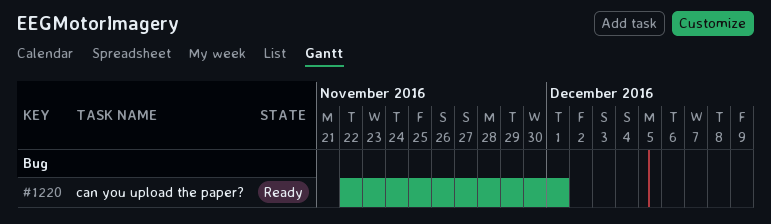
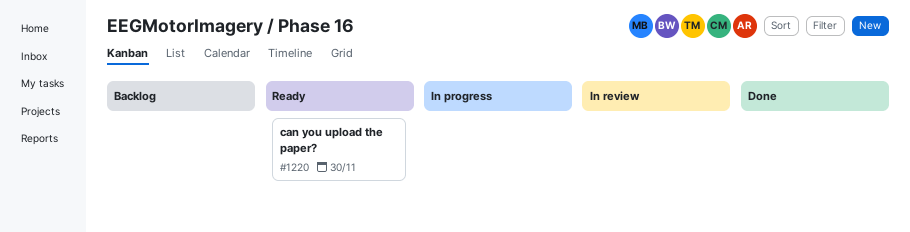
#1220, due: Dec 1 -> Nov 30

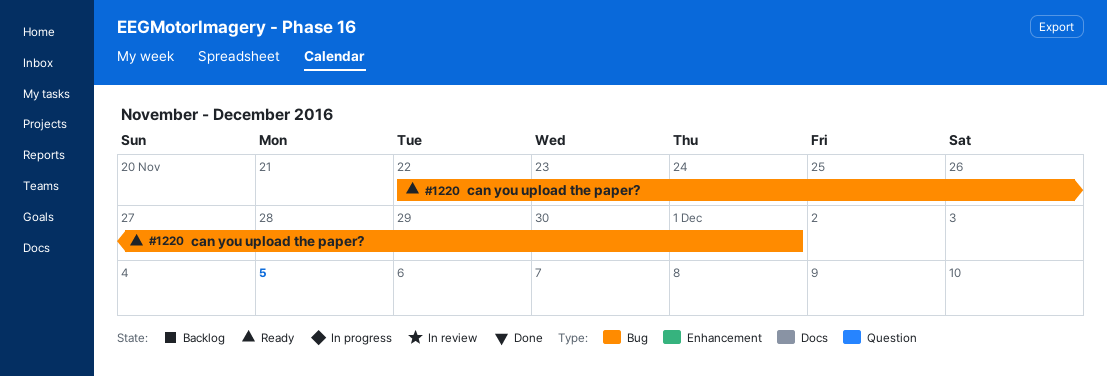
#1220, due: Nov 30 -> Dec 1

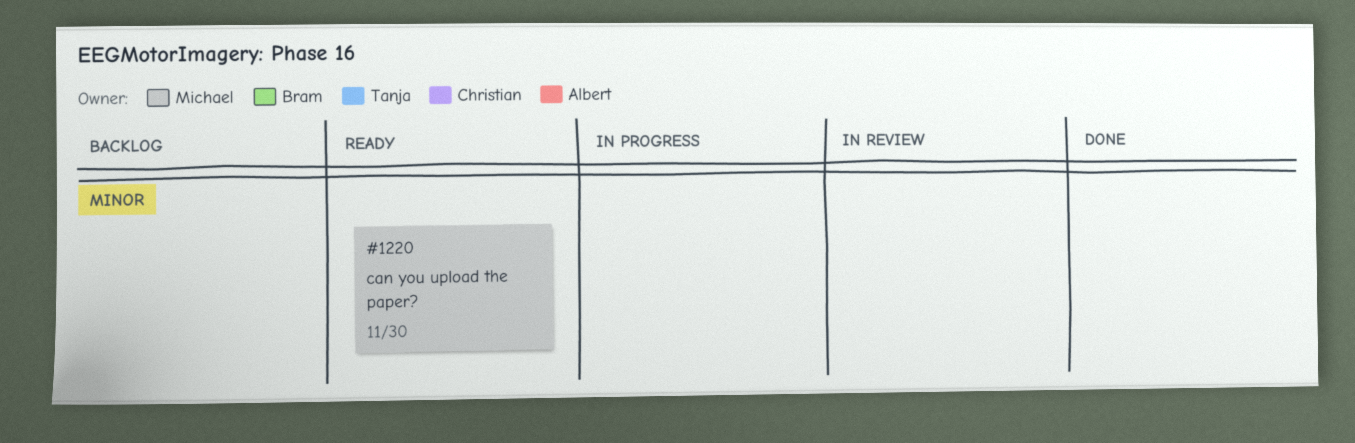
#1220, due: Dec 1 -> Nov 30

